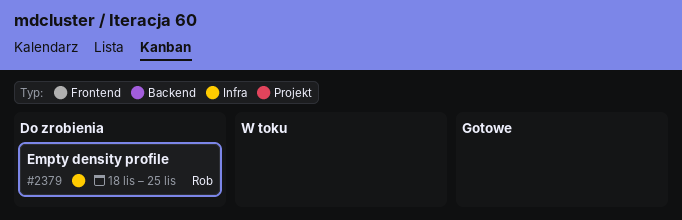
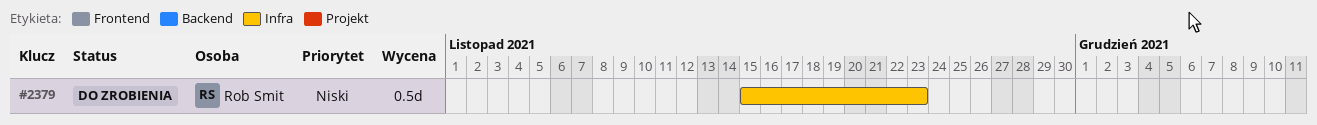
#2379, start: Nov 18 -> Nov 15
#2379, due: Nov 25 -> Nov 23

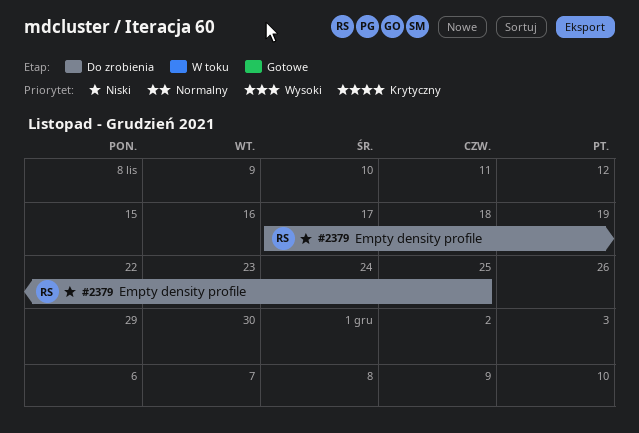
#2379, start: Nov 15 -> Nov 17
#2379, due: Nov 23 -> Nov 25

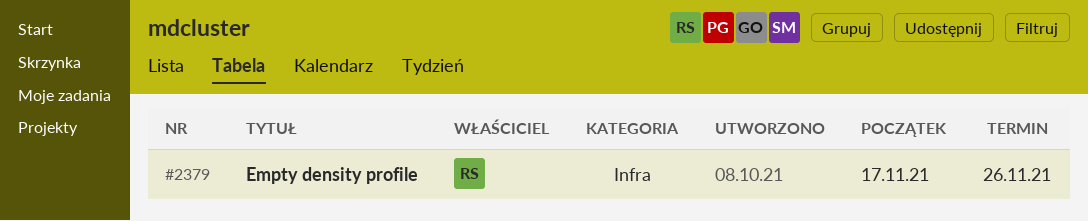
#2379, due: Nov 25 -> Nov 26

